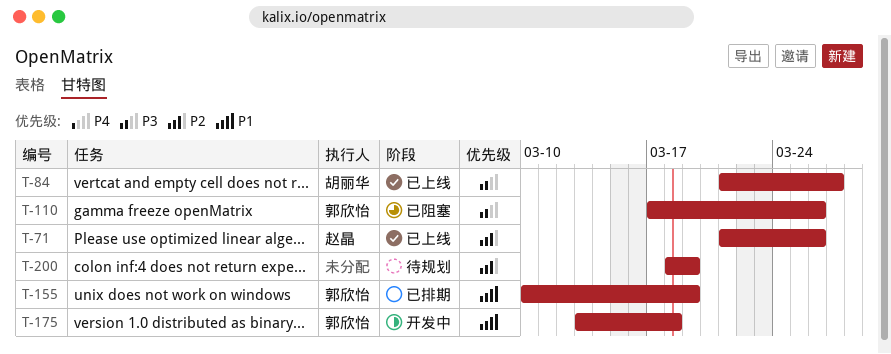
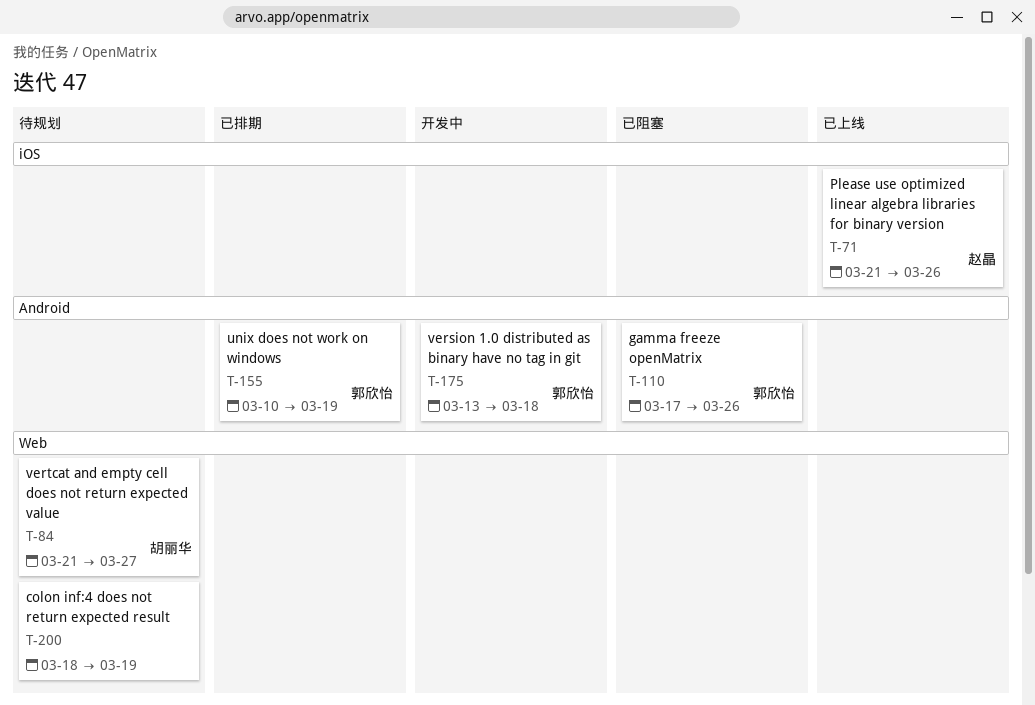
T-84, status: 已上线 -> 待规划

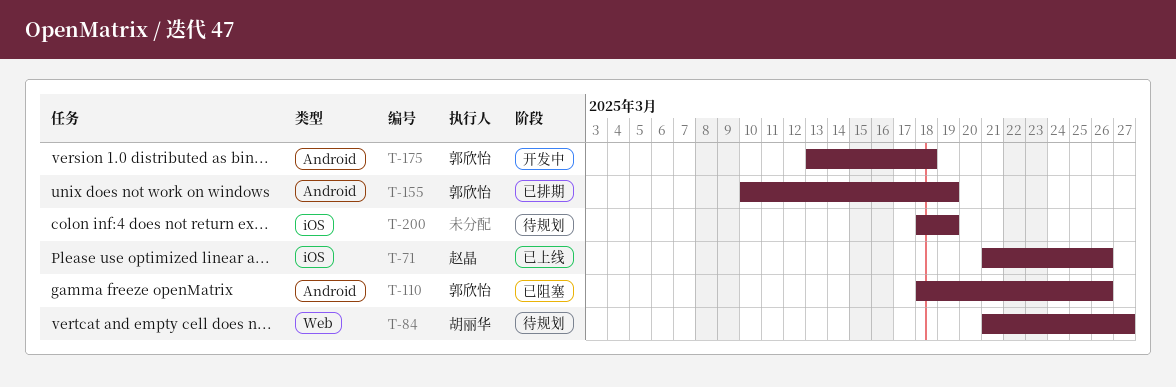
T-110, start: Mar 17 -> Mar 18
T-200, label: Web -> iOS

